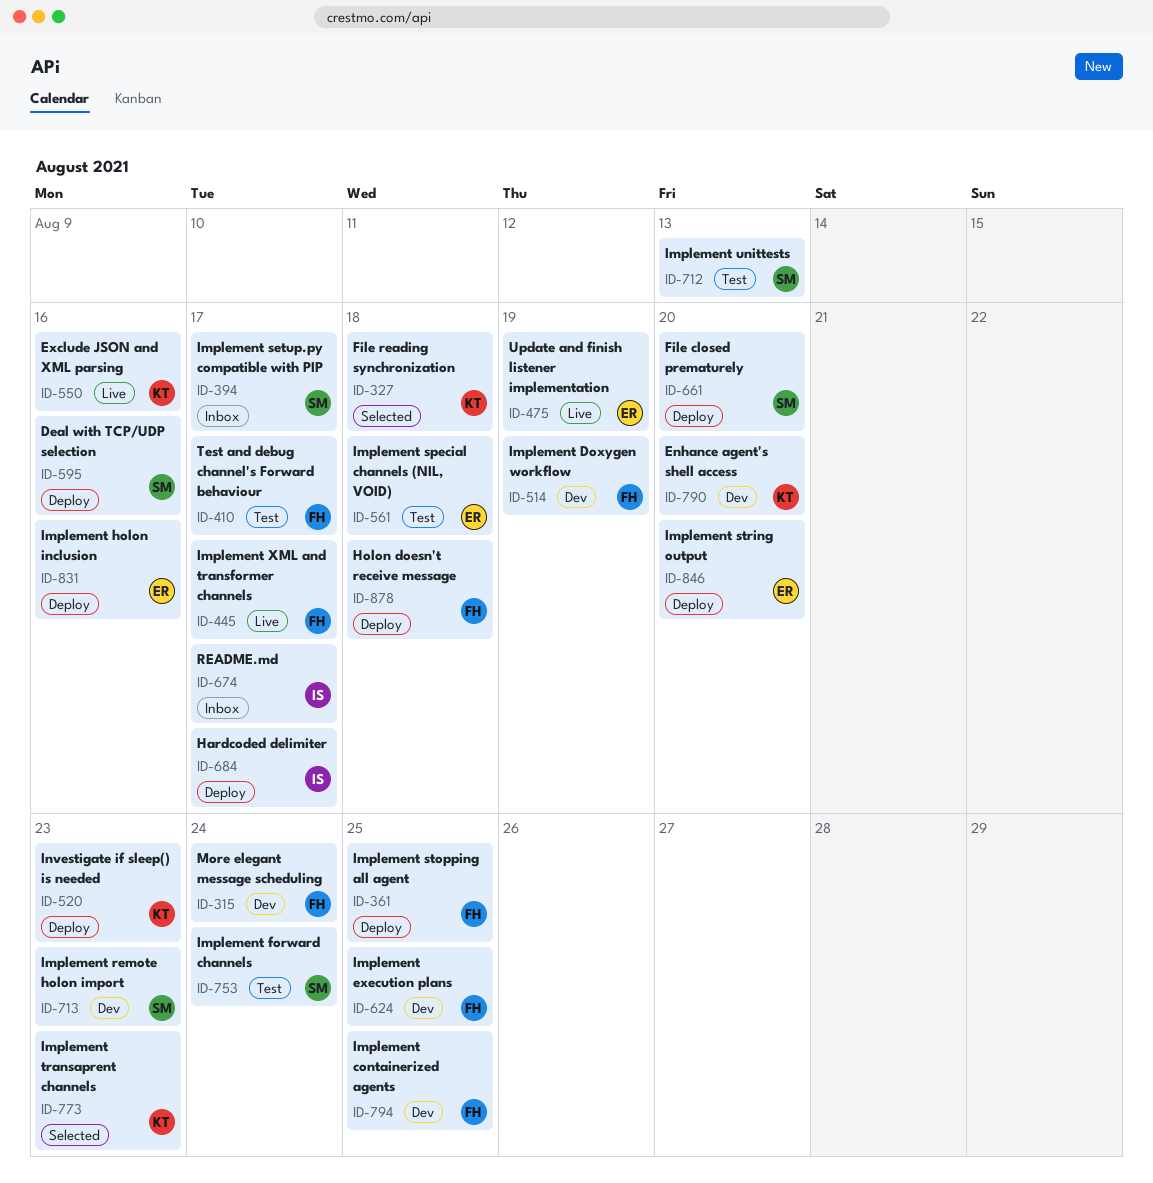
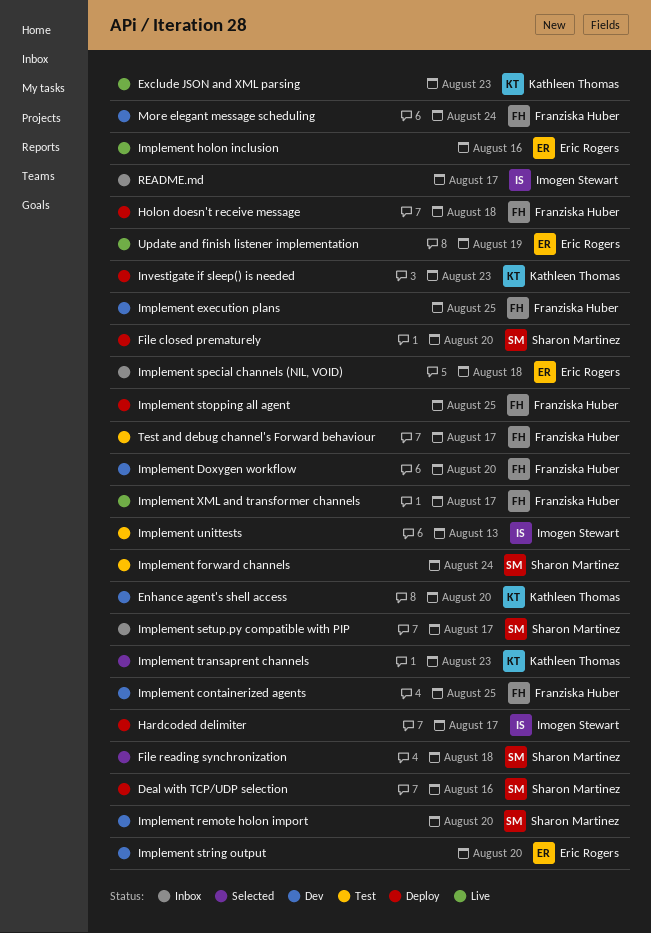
Exclude JSON and XML parsing, due: Aug 16 -> Aug 23
File reading synchronization, owner: Kathleen Thomas -> Sharon Martinez
Implement Doxygen workflow, due: Aug 19 -> Aug 20
Implement holon inclusion, status: Deploy -> Live
Implement remote holon import, due: Aug 23 -> Aug 20
Implement special channels (NIL, VOID), status: Test -> Inbox
Implement string output, status: Deploy -> Dev
Implement unittests, owner: Sharon Martinez -> Imogen Stewart

